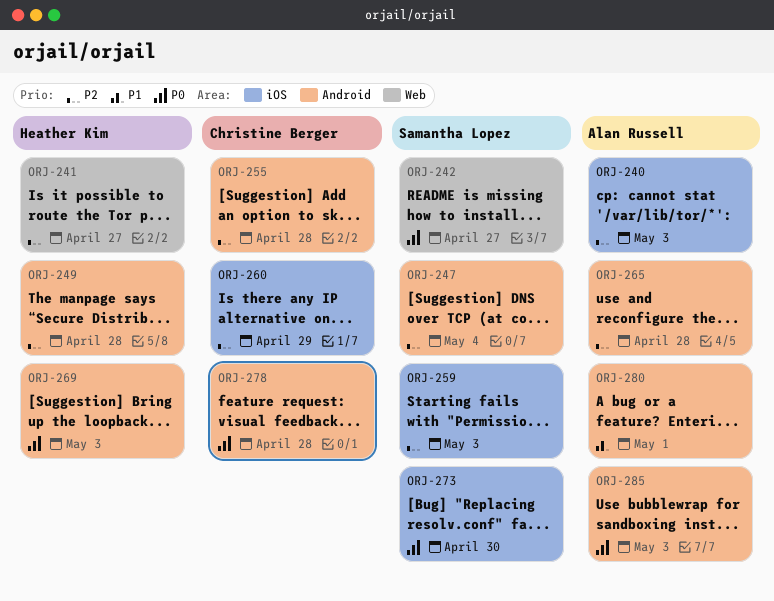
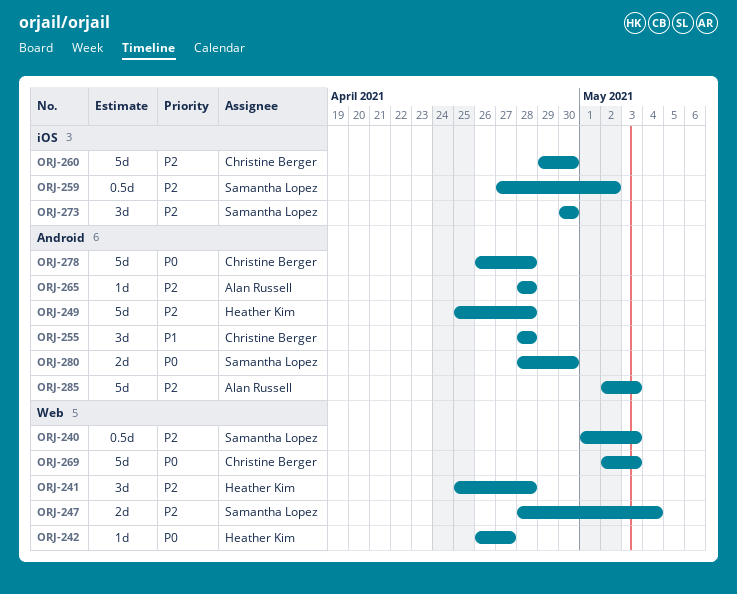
ORJ-240, owner: Alan Russell -> Samantha Lopez
ORJ-240, label: iOS -> Web
ORJ-241, due: Apr 27 -> Apr 28
ORJ-242, owner: Samantha Lopez -> Heather Kim
ORJ-247, label: Android -> Web
ORJ-255, priority: P2 -> P1
ORJ-259, due: May 3 -> May 2
ORJ-260, due: Apr 29 -> Apr 30
ORJ-269, owner: Heather Kim -> Christine Berger
ORJ-269, label: Android -> Web
ORJ-273, priority: P0 -> P2
ORJ-280, owner: Alan Russell -> Samantha Lopez
ORJ-280, priority: P1 -> P0
ORJ-280, due: May 1 -> Apr 30
ORJ-285, priority: P0 -> P2

